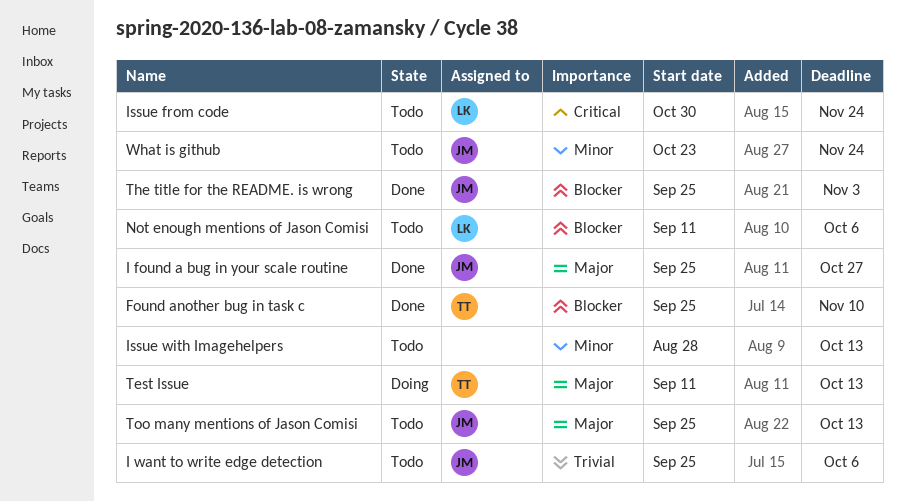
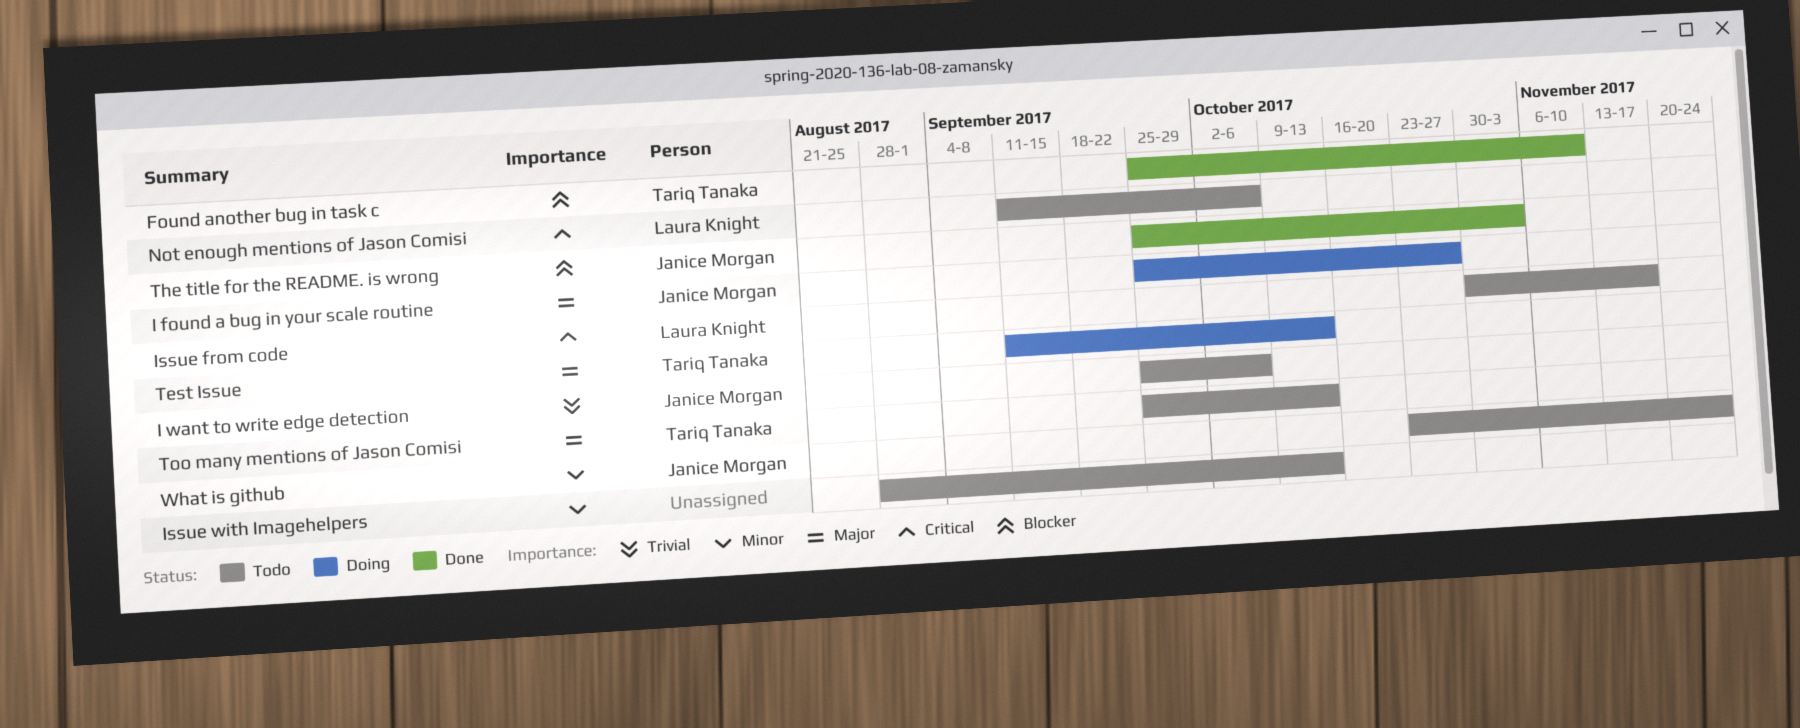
I found a bug in your scale routine, status: Done -> Doing
Issue from code, due: Nov 24 -> Nov 17
Not enough mentions of Jason Comisi, priority: Blocker -> Critical
Too many mentions of Jason Comisi, owner: Janice Morgan -> Tariq Tanaka

